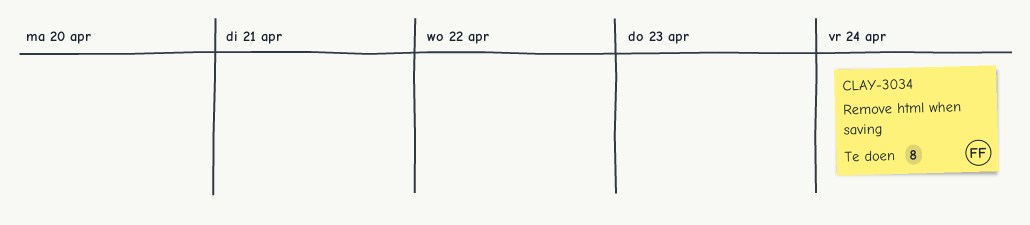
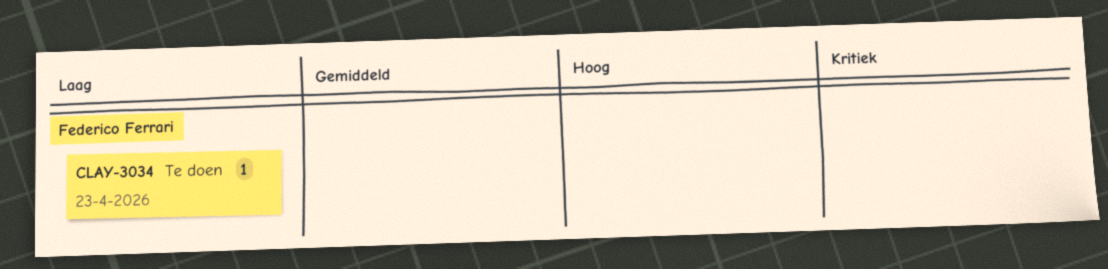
CLAY-3034, estimate: 8 -> 1
CLAY-3034, due: Apr 24 -> Apr 23

